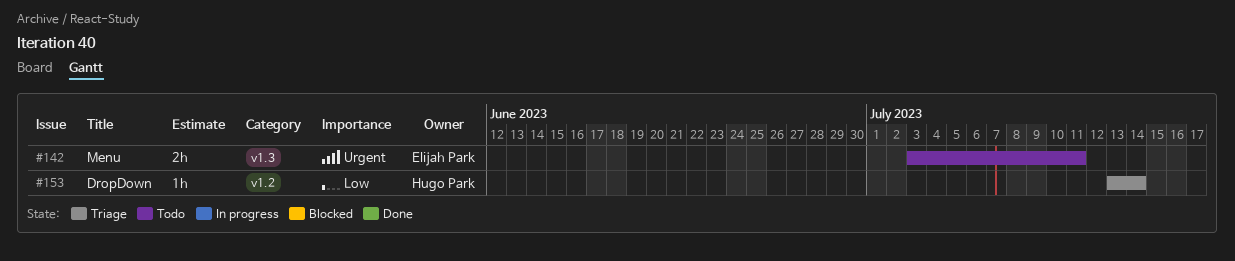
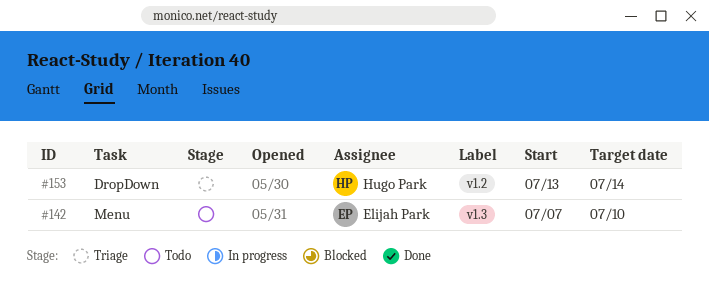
#142, start: Jul 3 -> Jul 7
#142, due: Jul 11 -> Jul 10

